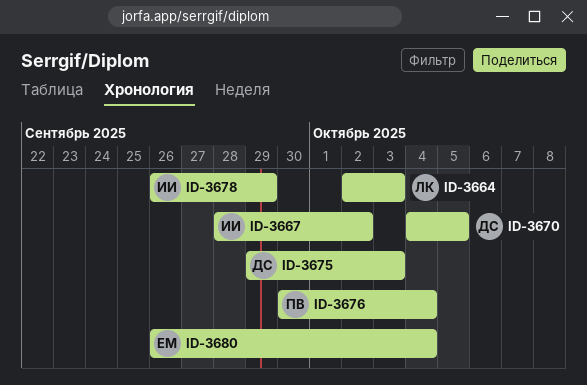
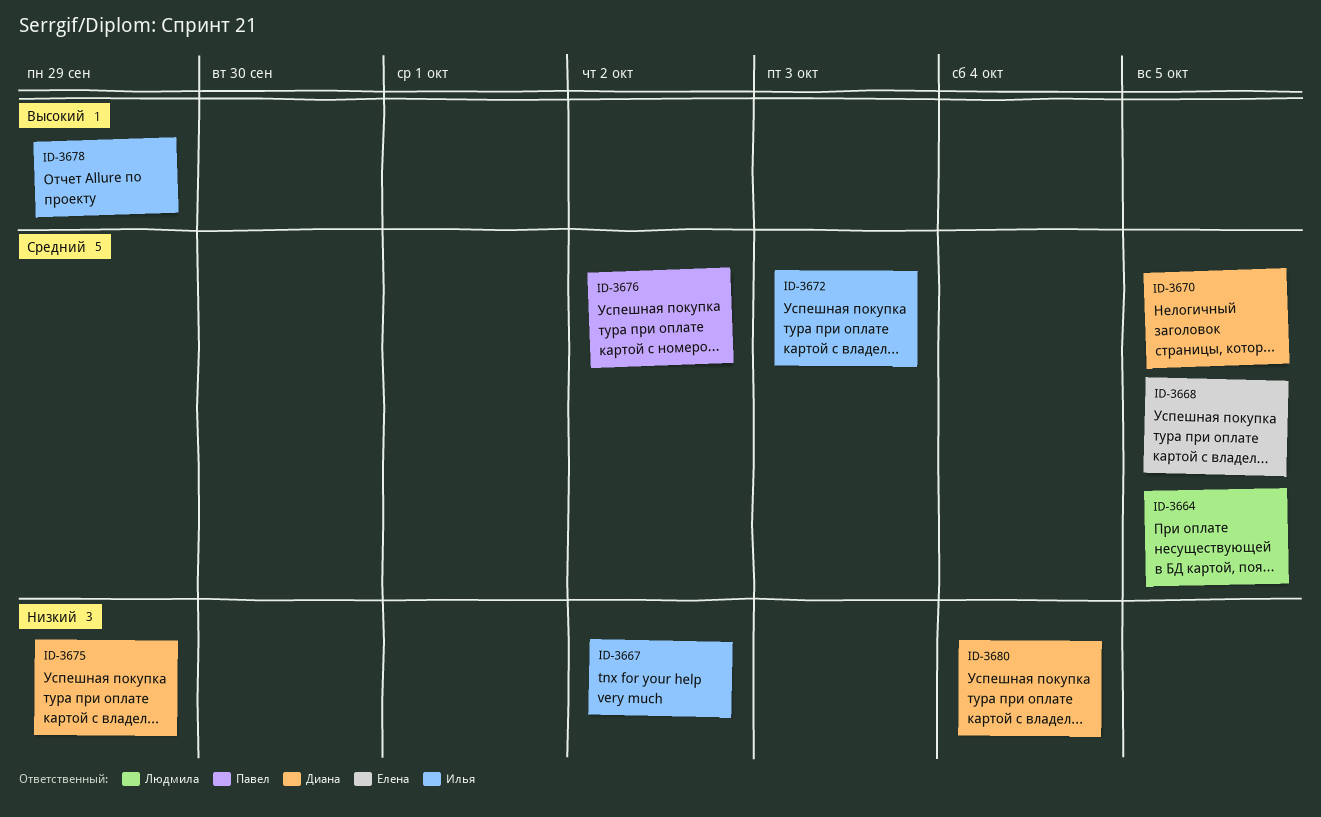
ID-3664, due: Oct 3 -> Oct 5
ID-3668: none -> present
ID-3672: none -> present
ID-3675, due: Oct 3 -> Sep 29
ID-3676, due: Oct 4 -> Oct 2
ID-3680, owner: Елена -> Диана

